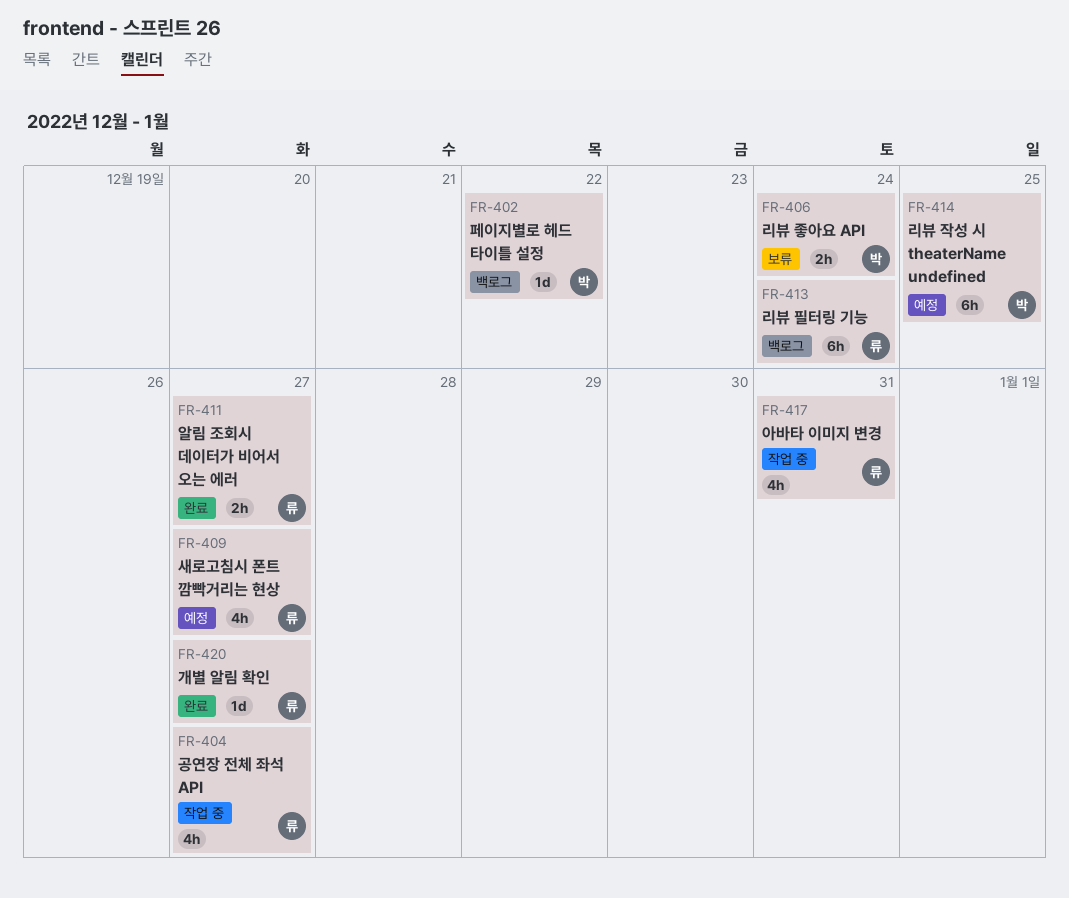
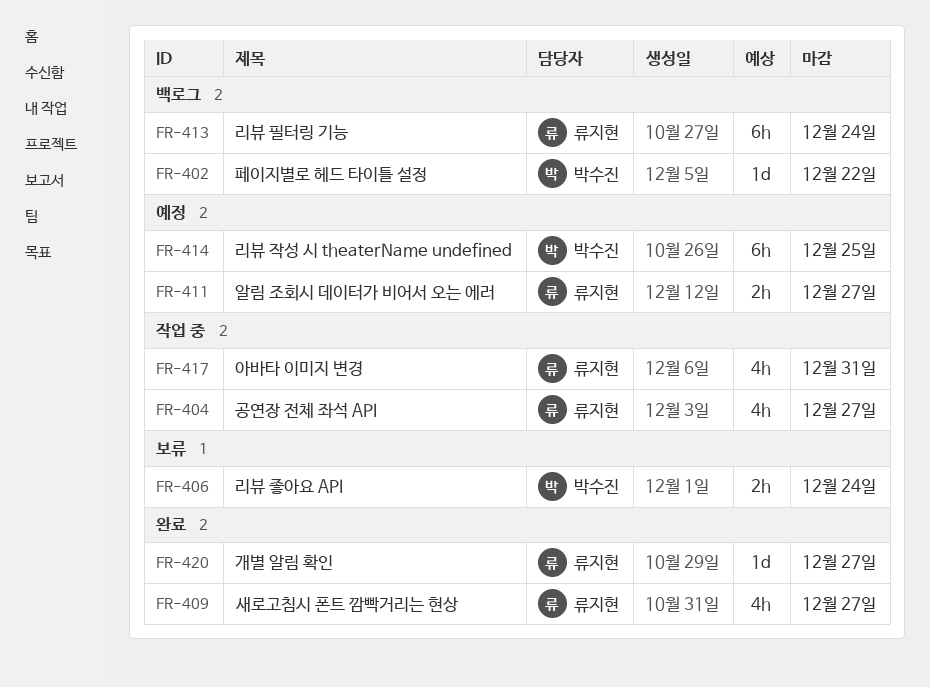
FR-409, status: 예정 -> 완료
FR-411, status: 완료 -> 예정

